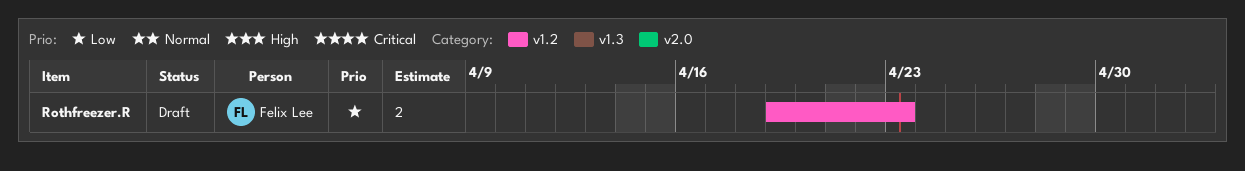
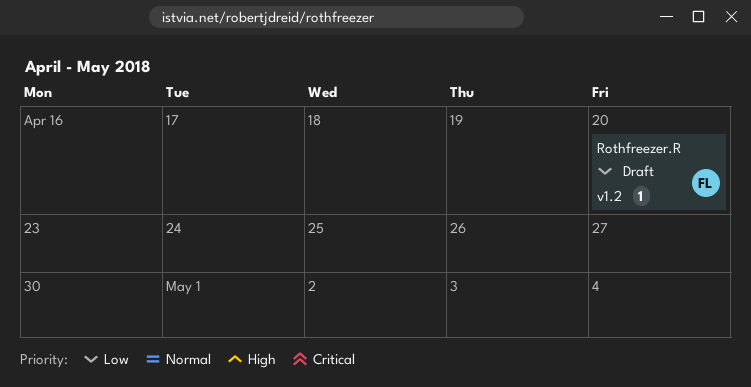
Rothfreezer.R, estimate: 2 -> 1
Rothfreezer.R, due: Apr 23 -> Apr 20

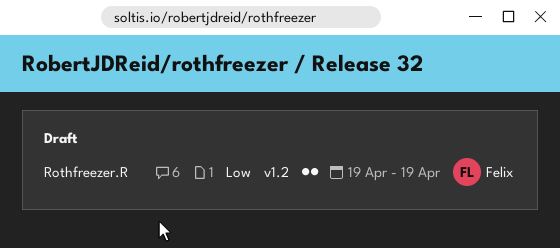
Rothfreezer.R, estimate: 1 -> 2
Rothfreezer.R, due: Apr 20 -> Apr 19

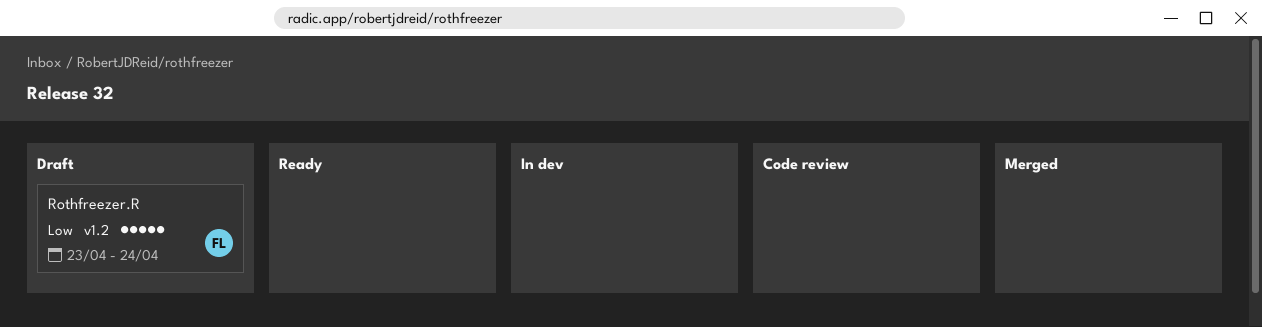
Rothfreezer.R, estimate: 2 -> 5
Rothfreezer.R, start: Apr 19 -> Apr 23
Rothfreezer.R, due: Apr 19 -> Apr 24

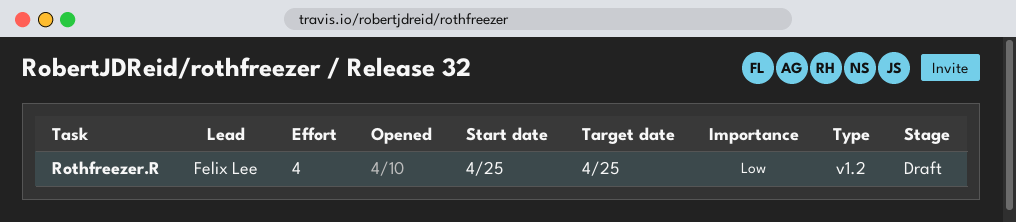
Rothfreezer.R, estimate: 5 -> 4
Rothfreezer.R, start: Apr 23 -> Apr 25
Rothfreezer.R, due: Apr 24 -> Apr 25

